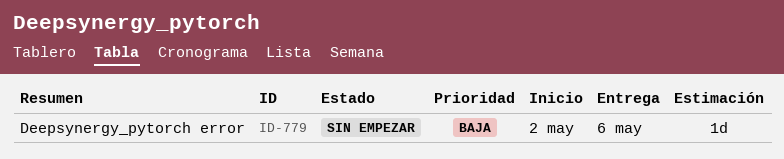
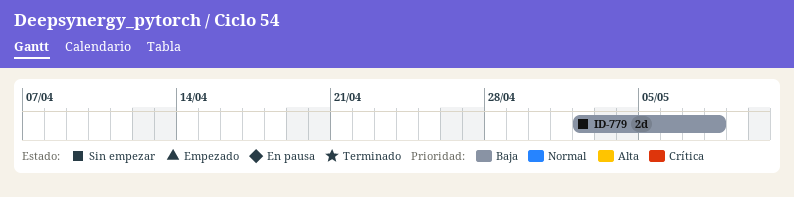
ID-779, estimate: 1d -> 2d
ID-779, due: May 6 -> May 8

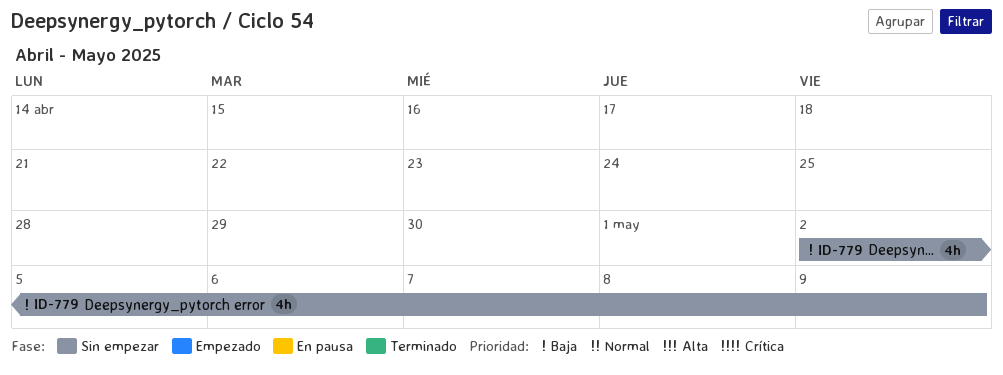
ID-779, estimate: 2d -> 4h
ID-779, due: May 8 -> May 9

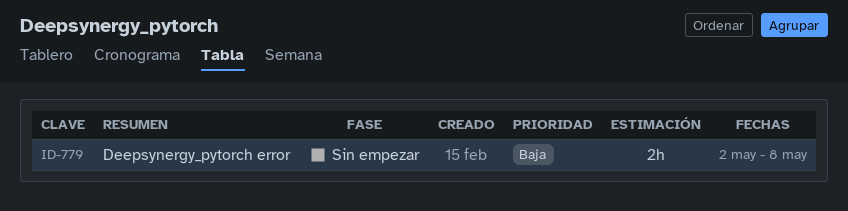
ID-779, estimate: 4h -> 2h
ID-779, due: May 9 -> May 8

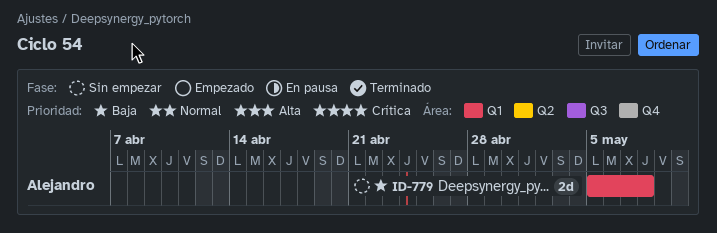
ID-779, estimate: 2h -> 2d
ID-779, start: May 2 -> May 5

